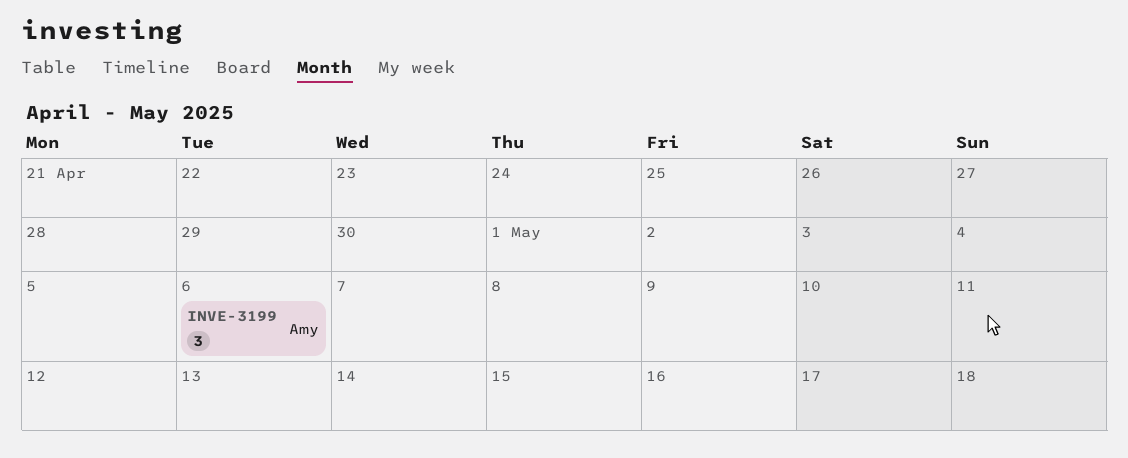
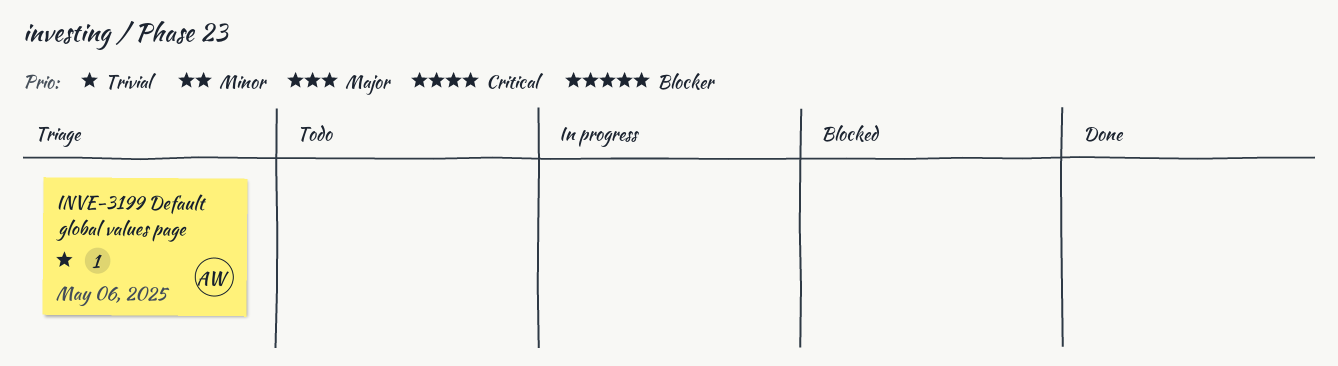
INVE-3199, estimate: 3 -> 1

